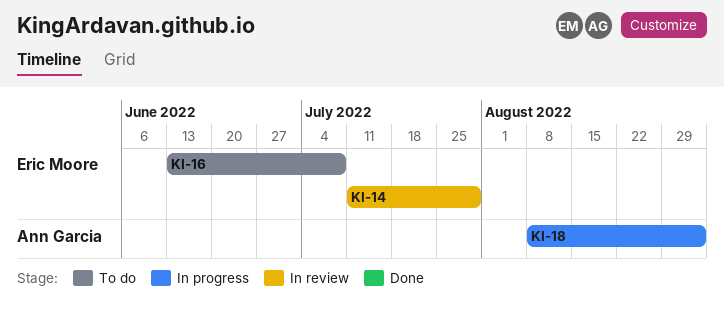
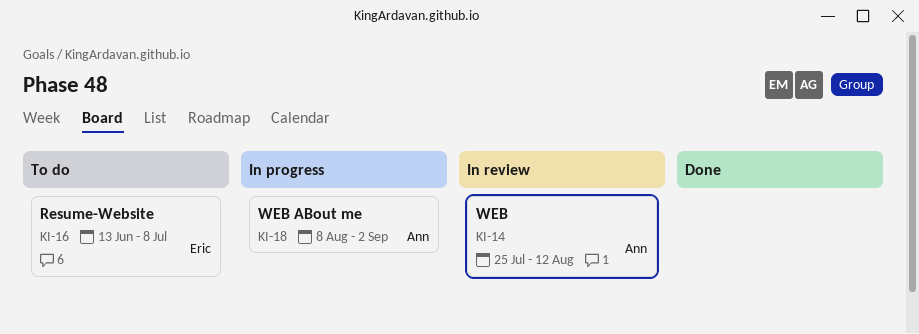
KI-14, owner: Eric Moore -> Ann Garcia
KI-14, start: Jul 11 -> Jul 25
KI-14, due: Jul 29 -> Aug 12

